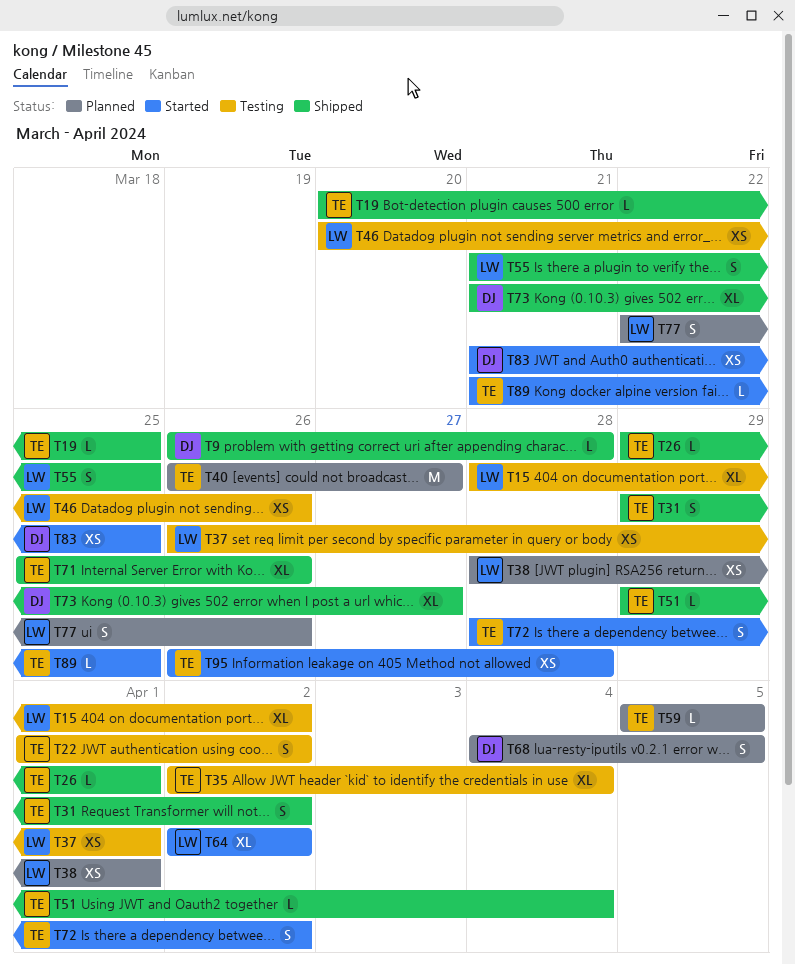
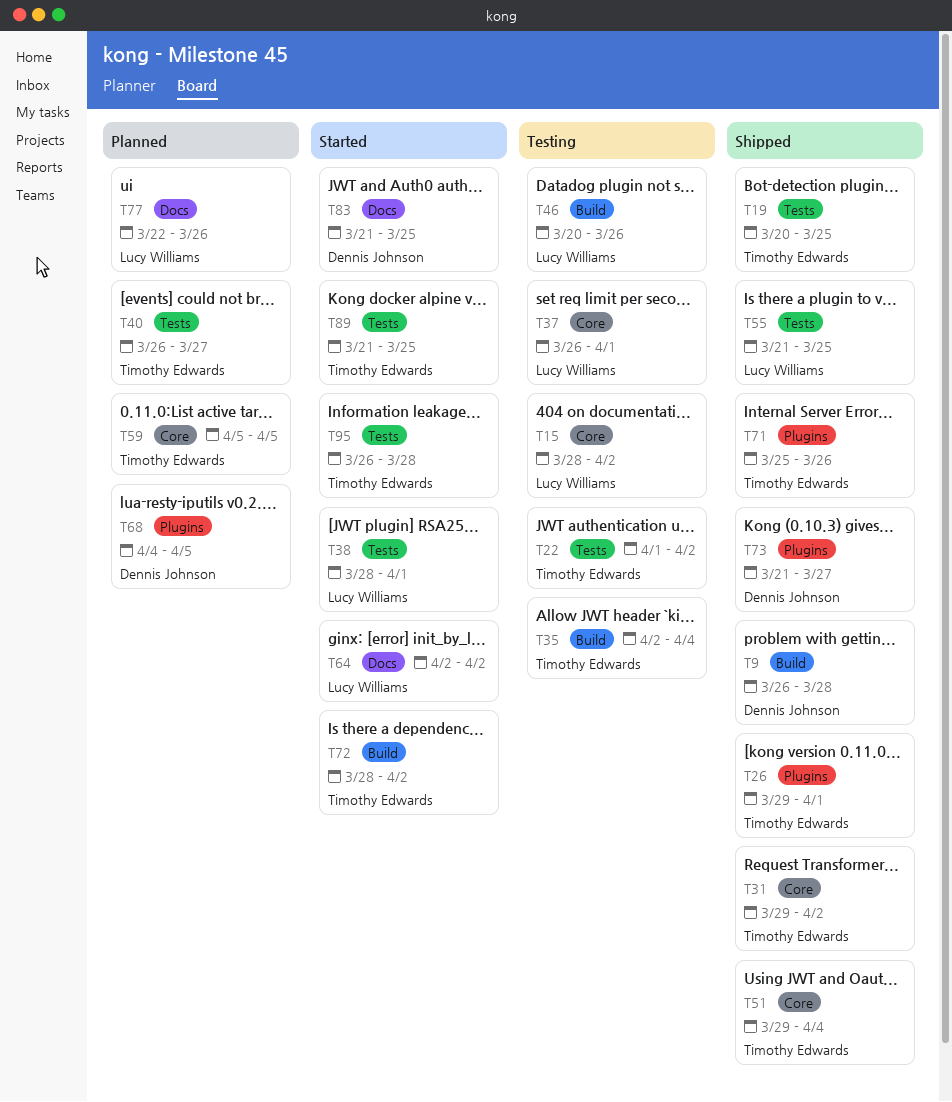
T38, status: Planned -> Started

